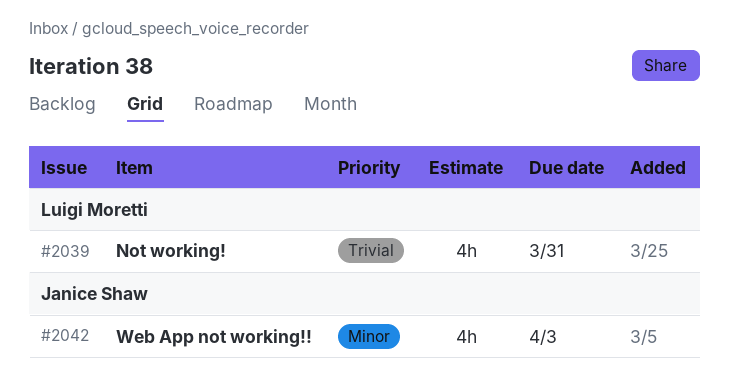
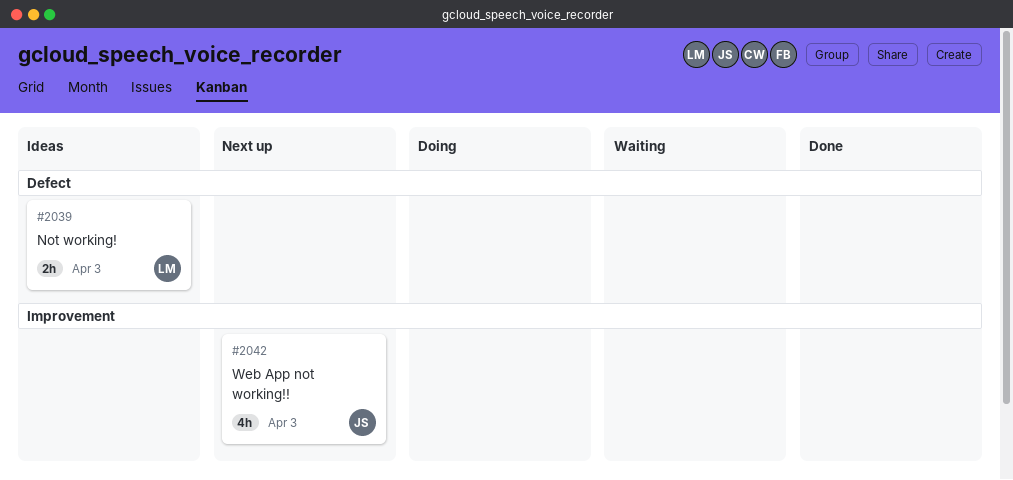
#2039, estimate: 4h -> 2h
#2039, due: Mar 31 -> Apr 3

